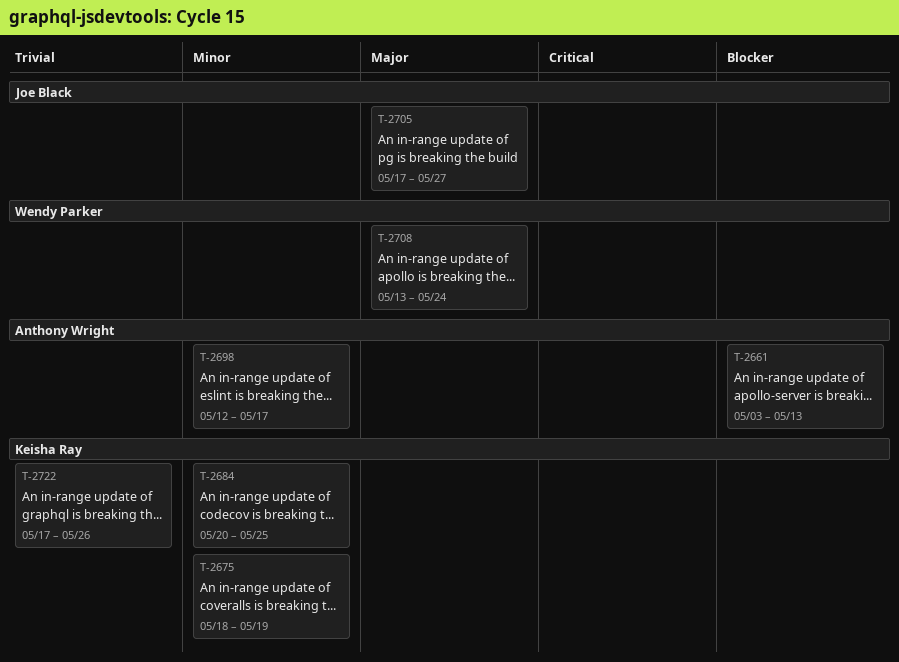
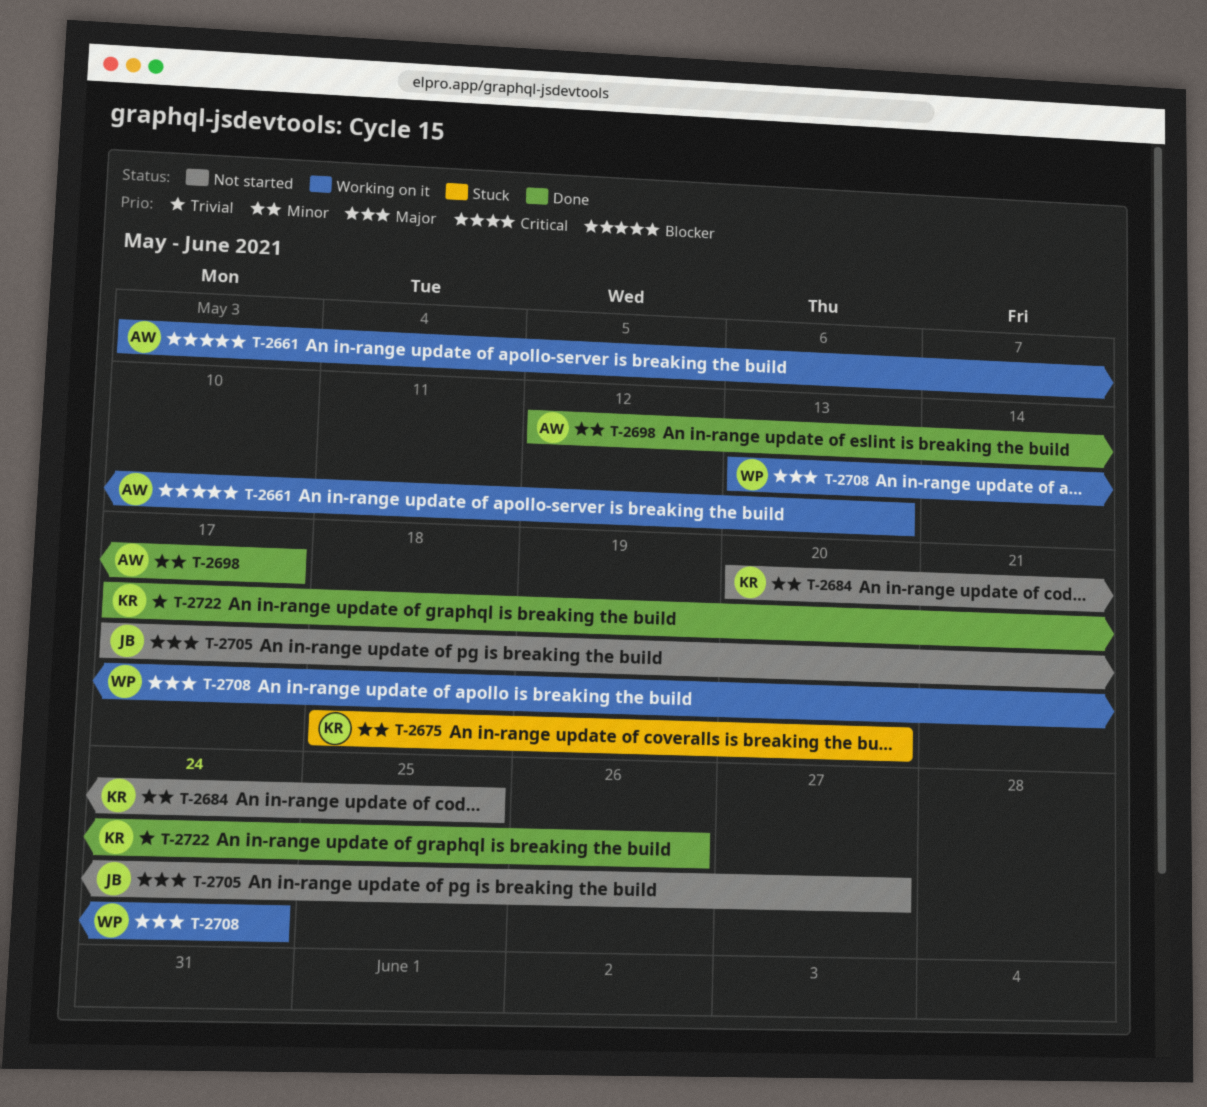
T-2675, due: May 19 -> May 20

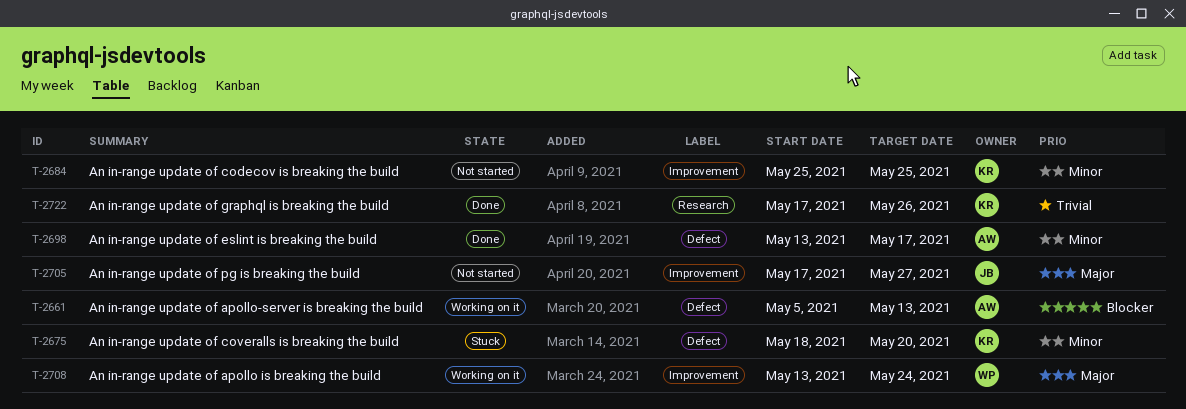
T-2661, start: May 3 -> May 5
T-2684, start: May 20 -> May 25
T-2698, start: May 12 -> May 13

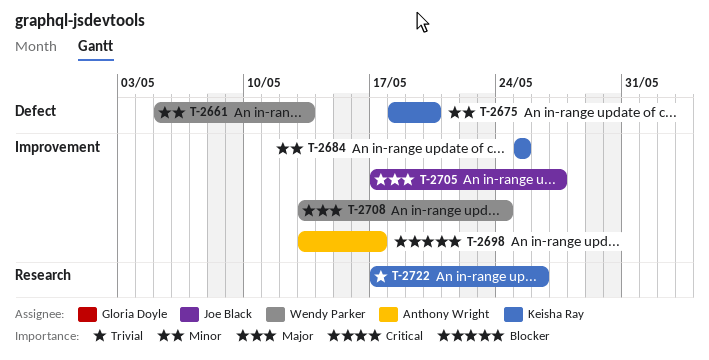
T-2661, owner: Anthony Wright -> Wendy Parker
T-2661, priority: Blocker -> Minor
T-2698, priority: Minor -> Blocker
T-2698, label: Defect -> Improvement

